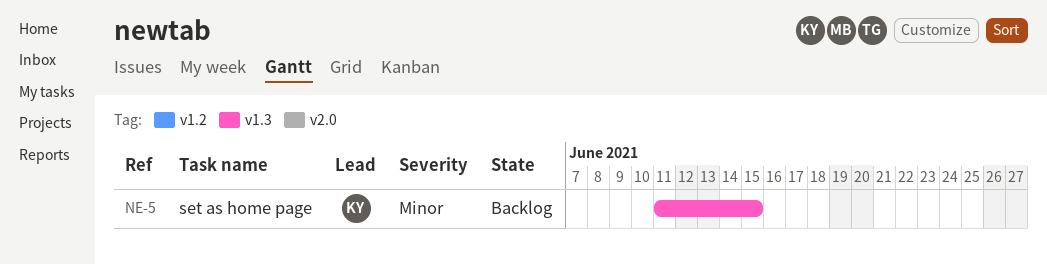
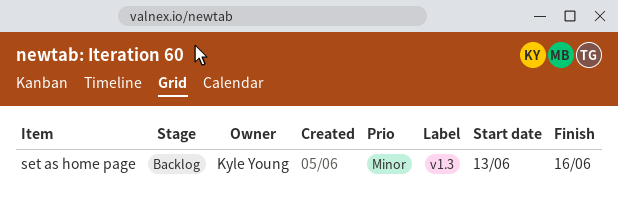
set as home page, start: Jun 11 -> Jun 13
set as home page, due: Jun 15 -> Jun 16

